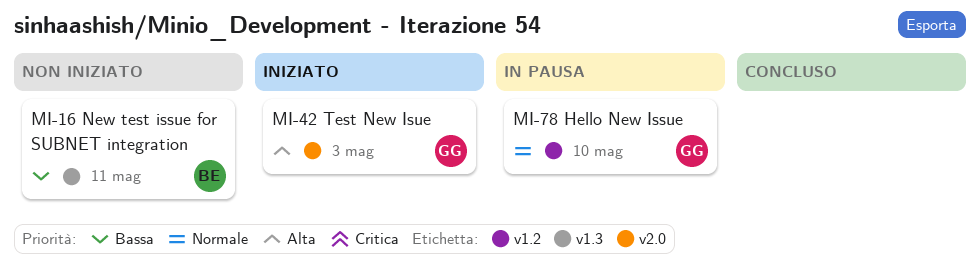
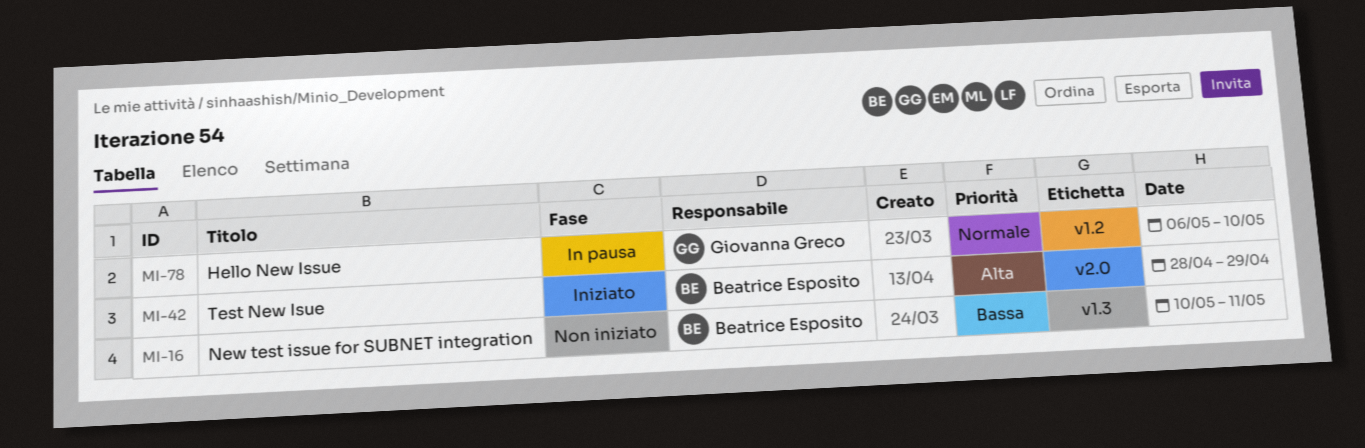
MI-42, owner: Giovanna Greco -> Beatrice Esposito
MI-42, due: May 3 -> Apr 29

